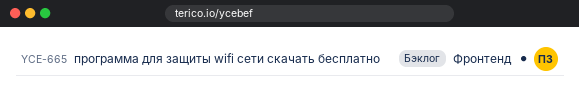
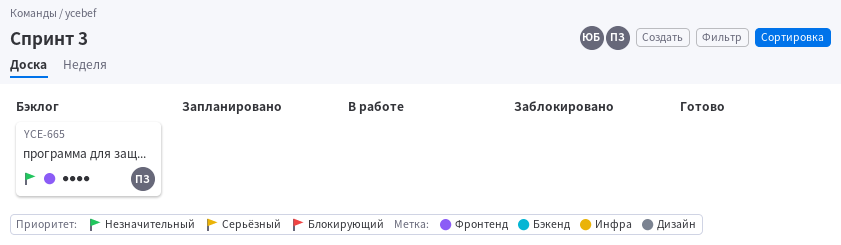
YCE-665, estimate: 1 -> 4

